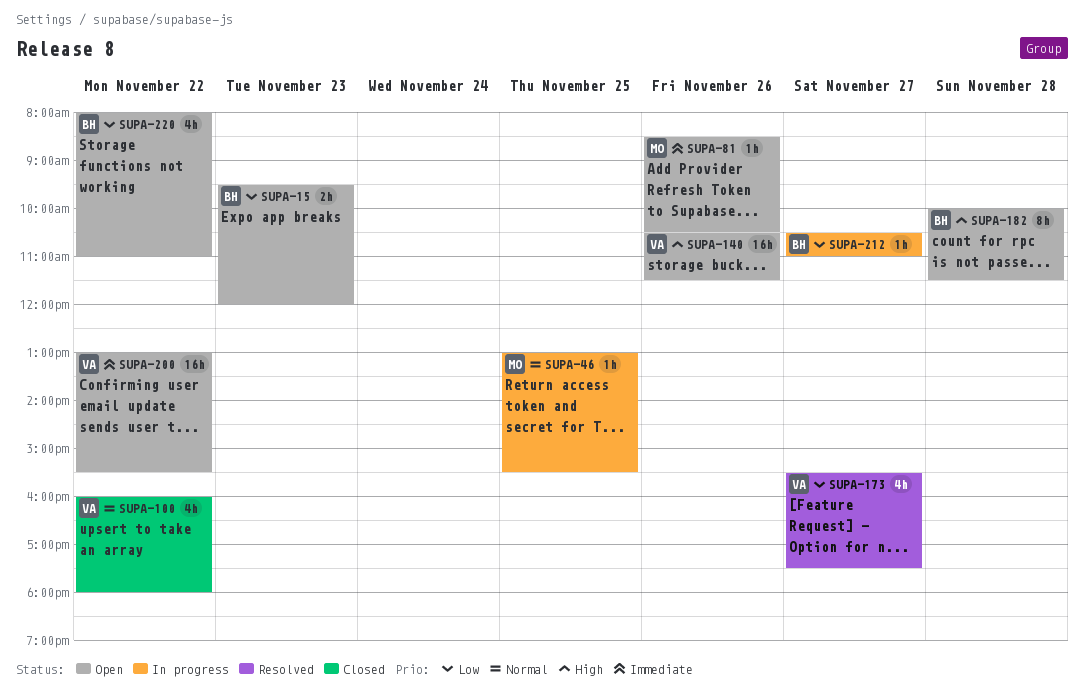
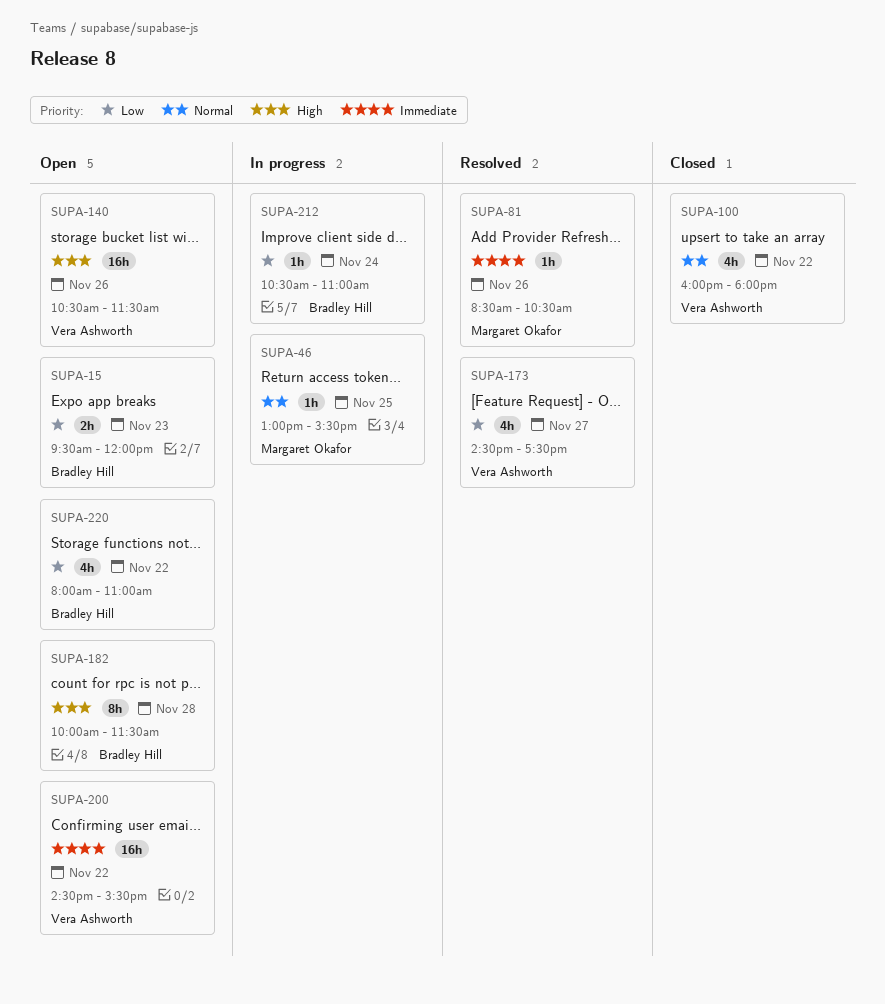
SUPA-81, status: Open -> Resolved
SUPA-173, begins: 15:30 -> 14:30
SUPA-200, begins: 13:00 -> 14:30
SUPA-212, day: Nov 27 -> Nov 24

